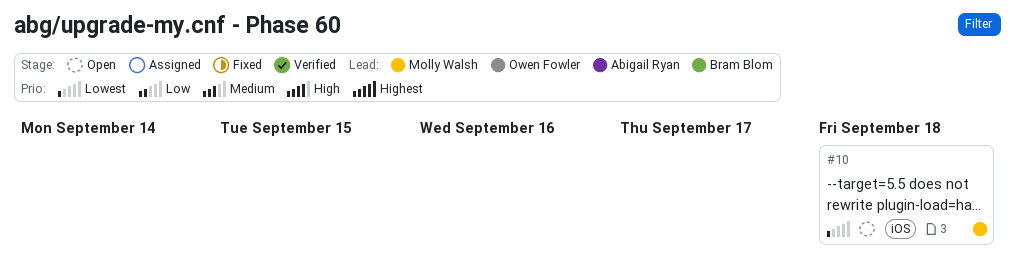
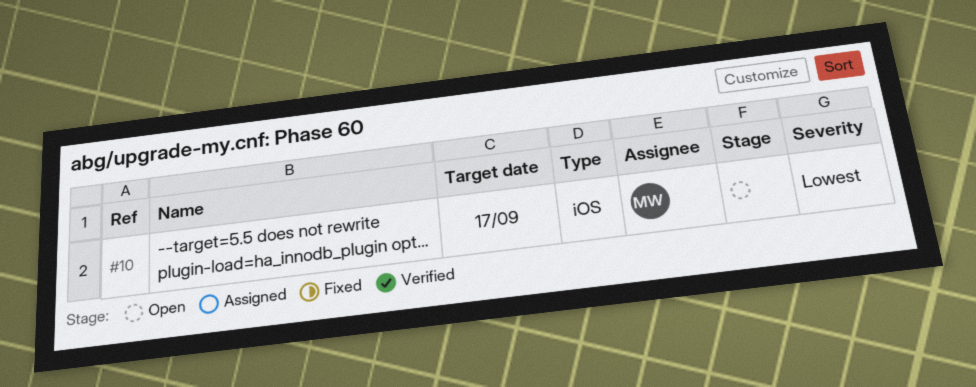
#10, due: Sep 18 -> Sep 17

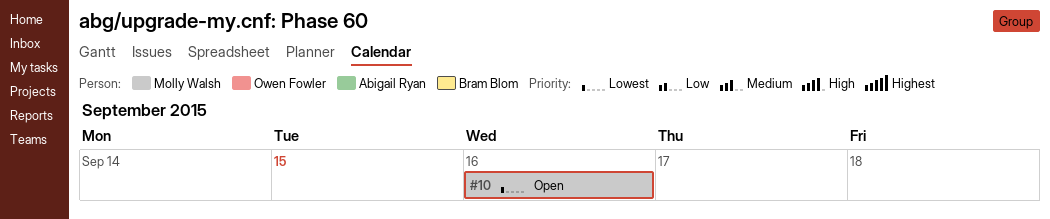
#10, due: Sep 17 -> Sep 16

